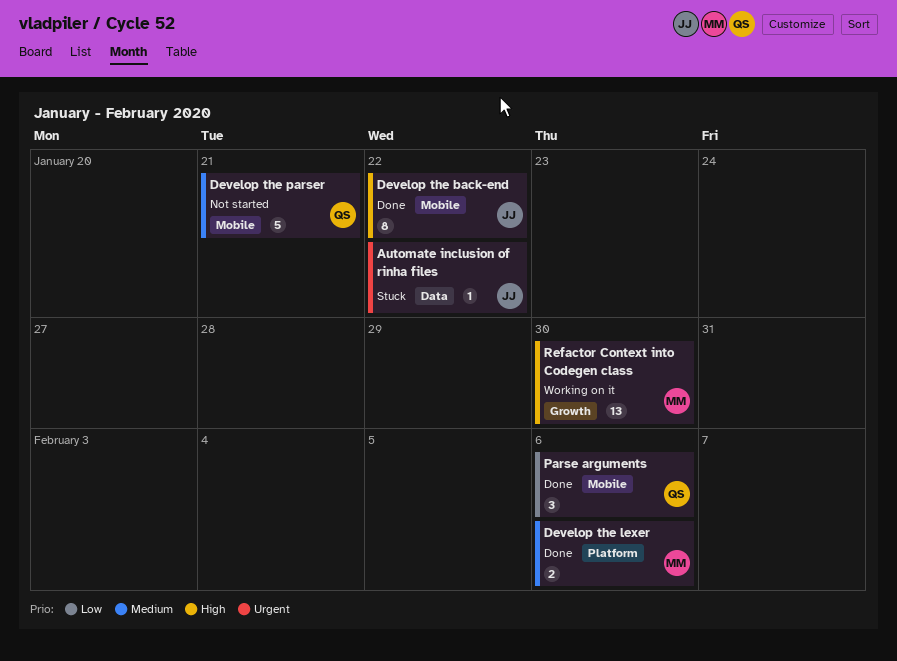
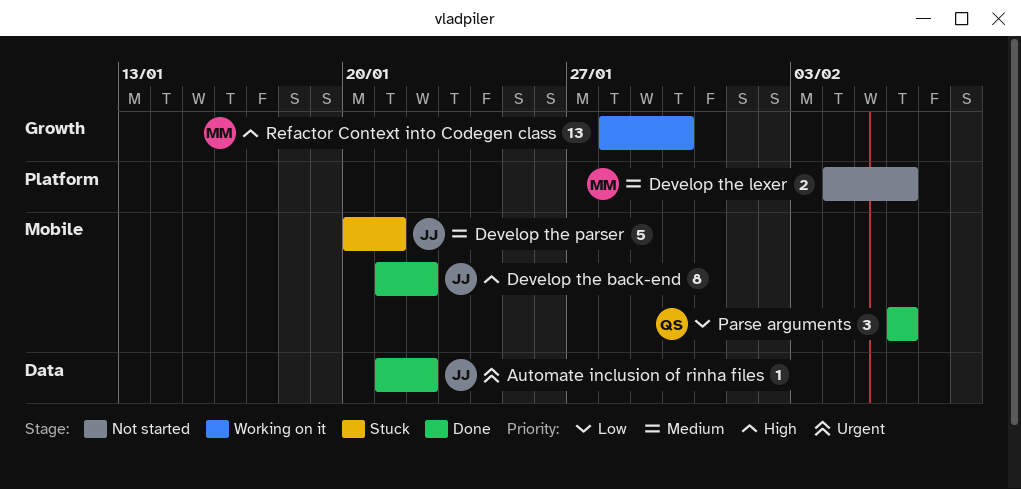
Automate inclusion of rinha files, status: Stuck -> Done
Develop the lexer, status: Done -> Not started
Develop the parser, status: Not started -> Stuck
Develop the parser, owner: QS -> JJ

